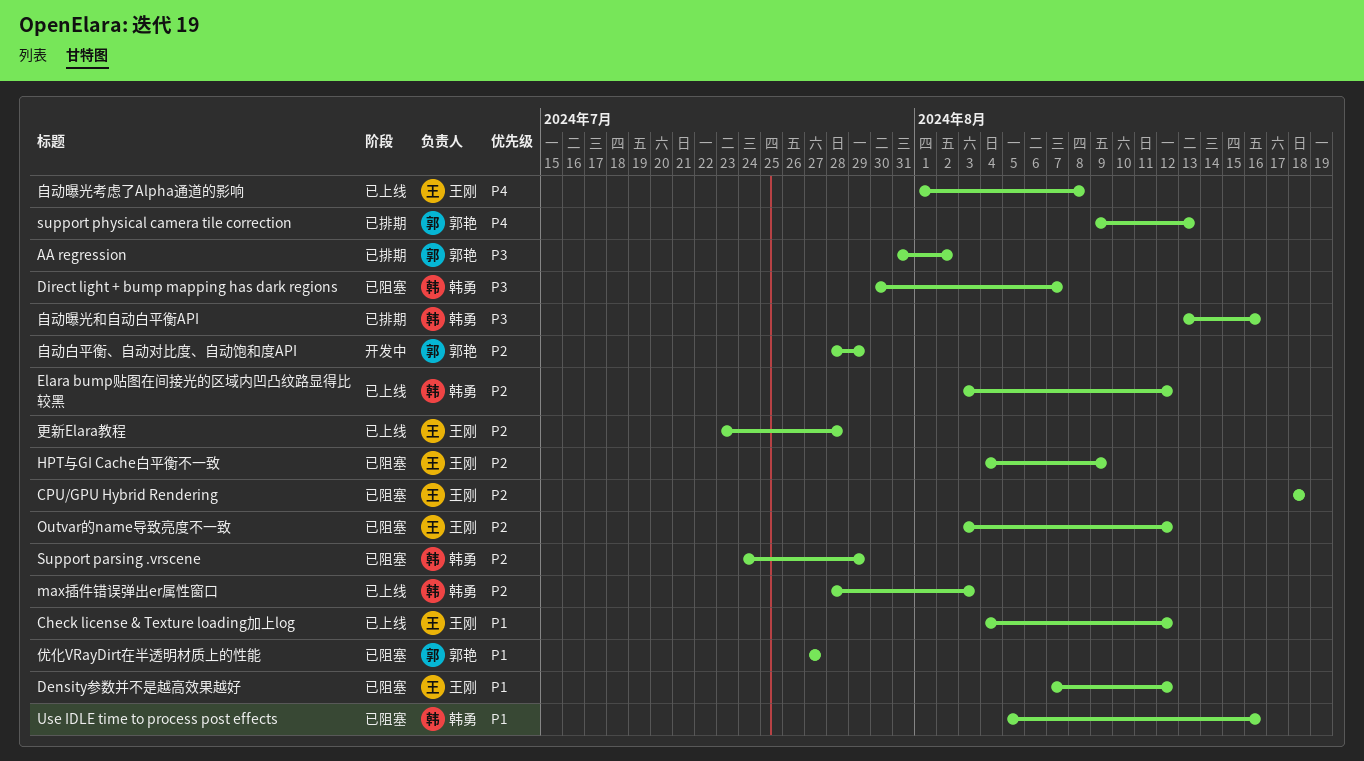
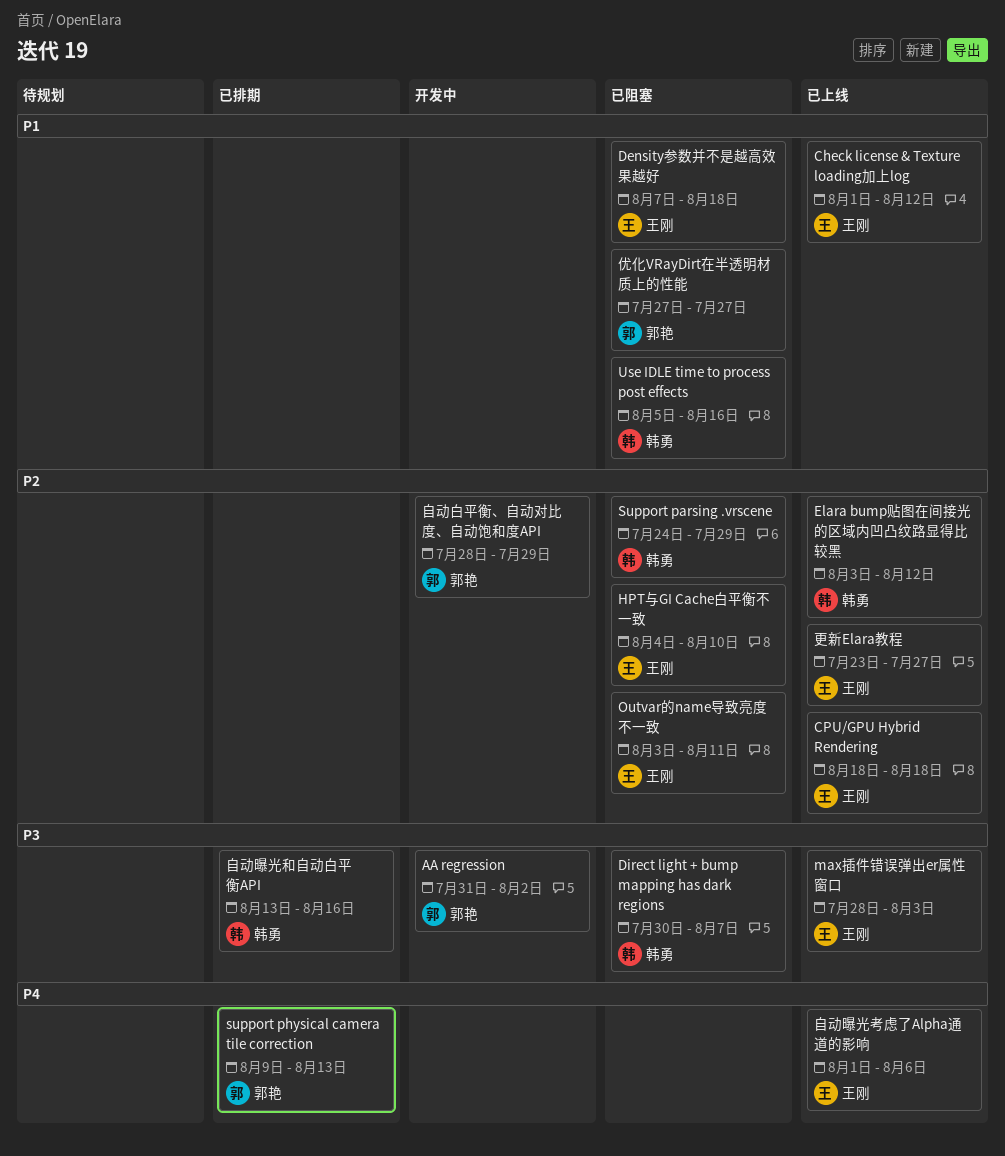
AA regression, status: 已排期 -> 开发中
Check license & Texture loading加上log, start: Aug 4 -> Aug 1
CPU/GPU Hybrid Rendering, status: 已阻塞 -> 已上线
Density参数并不是越高效果越好, due: Aug 12 -> Aug 18
HPT与GI Cache白平衡不一致, due: Aug 9 -> Aug 10
max插件错误弹出er属性窗口, owner: 韩勇 -> 王刚
max插件错误弹出er属性窗口, priority: P2 -> P3
Outvar的name导致亮度不一致, due: Aug 12 -> Aug 11
更新Elara教程, due: Jul 28 -> Jul 27
自动曝光考虑了Alpha通道的影响, due: Aug 8 -> Aug 6

